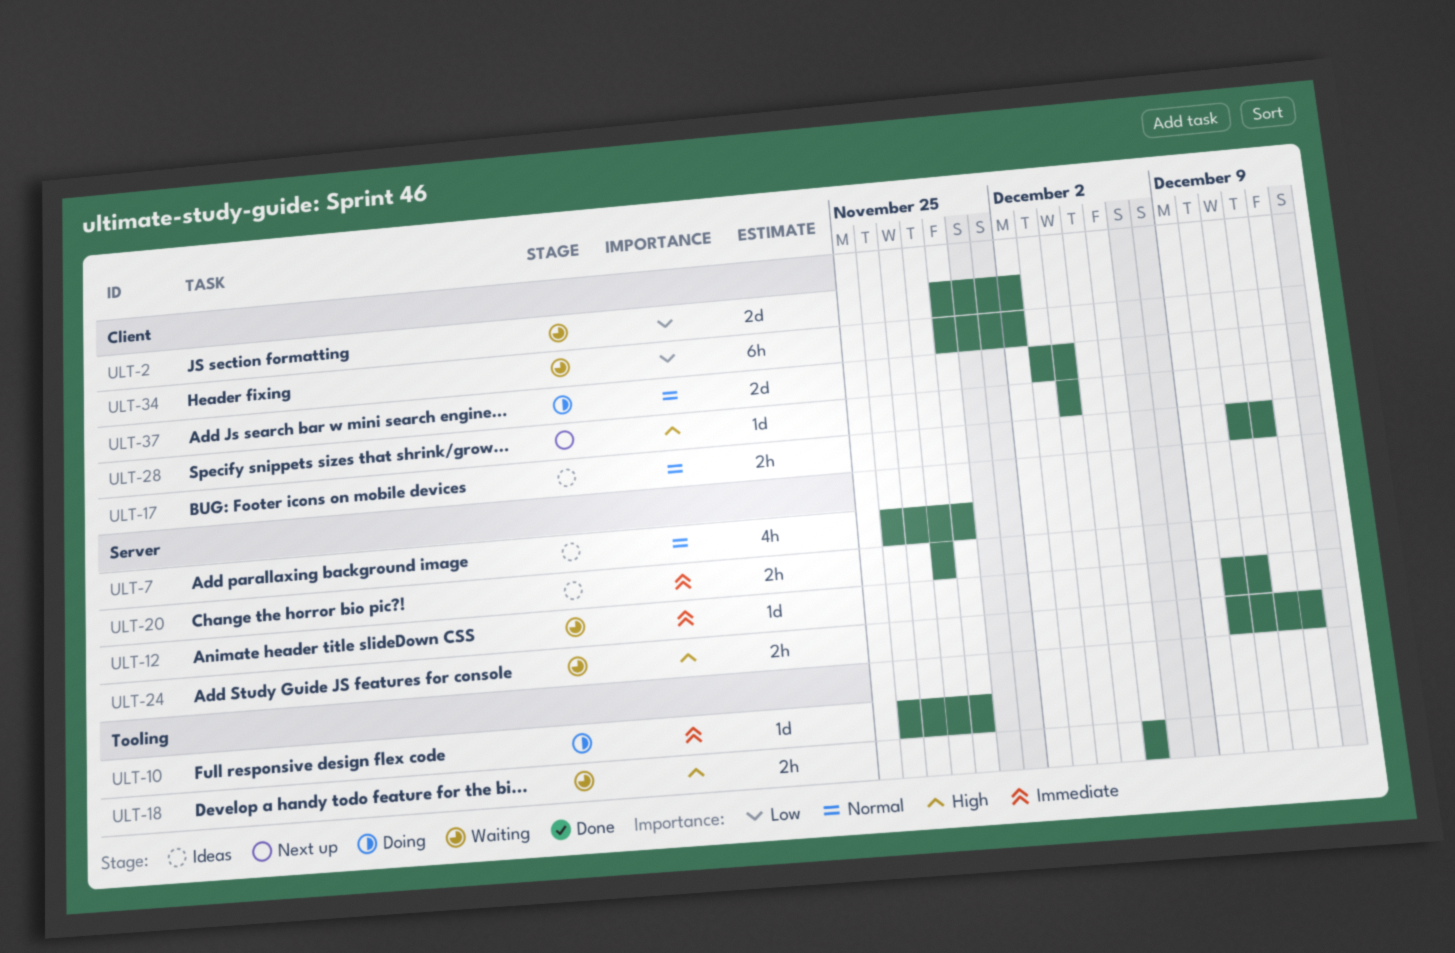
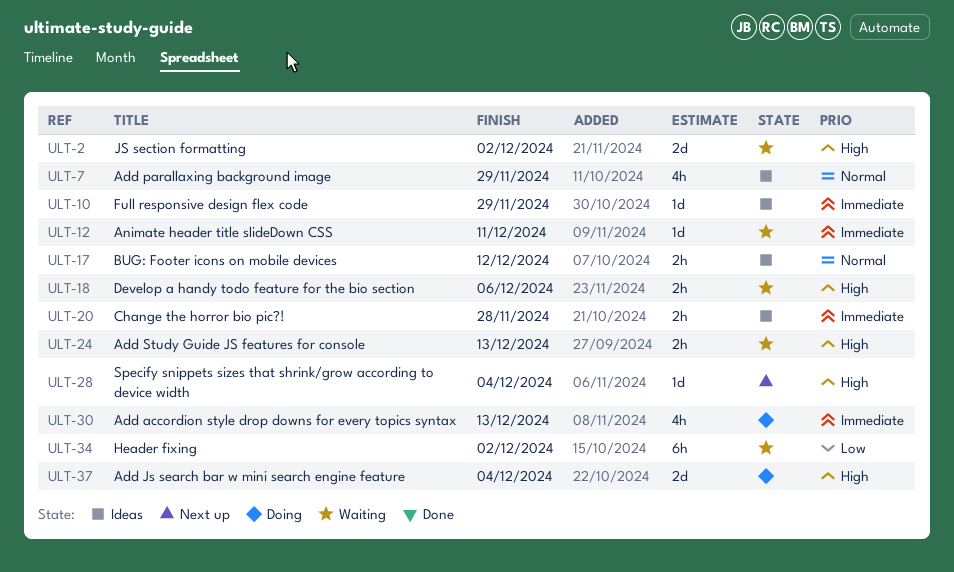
ULT-2, priority: Low -> High
ULT-10, status: Doing -> Ideas
ULT-30: none -> present
ULT-37, priority: Normal -> High

